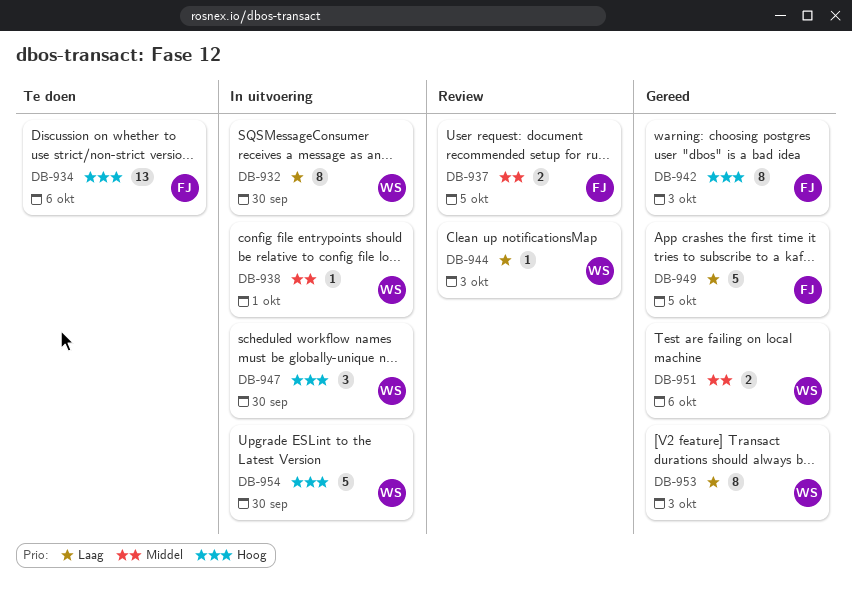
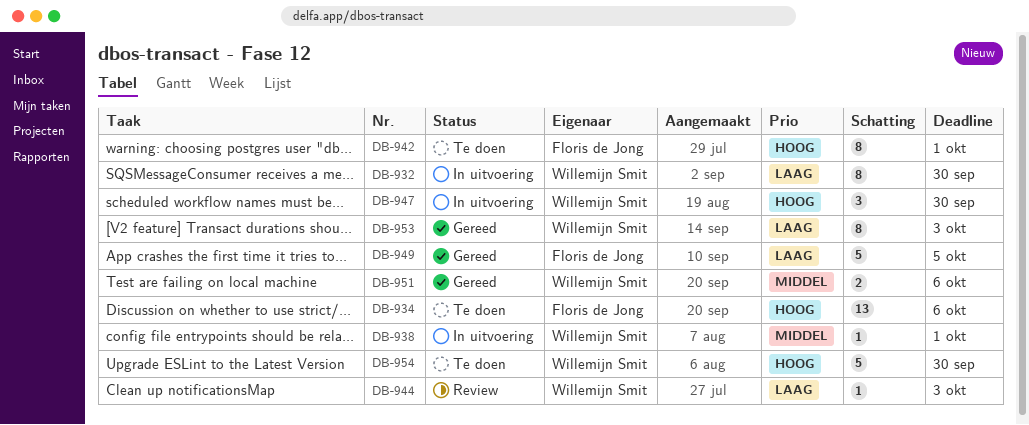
DB-937: present -> none
DB-942, status: Gereed -> Te doen
DB-942, due: Oct 3 -> Oct 1
DB-954, status: In uitvoering -> Te doen

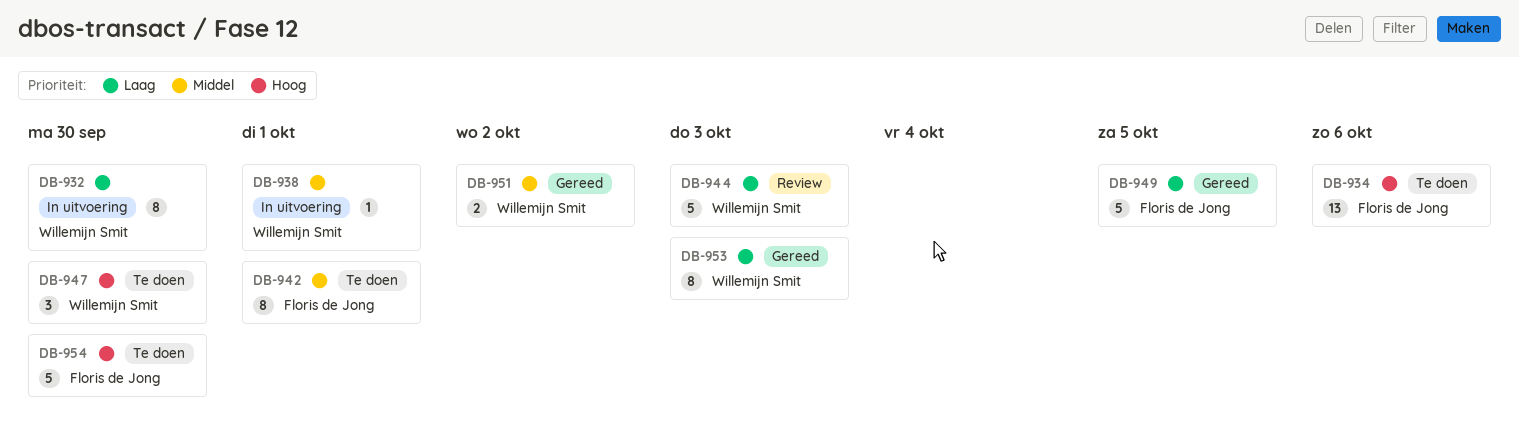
DB-942, priority: Hoog -> Middel
DB-944, estimate: 1 -> 5
DB-947, status: In uitvoering -> Te doen
DB-951, due: Oct 6 -> Oct 2
DB-954, owner: Willemijn Smit -> Floris de Jong

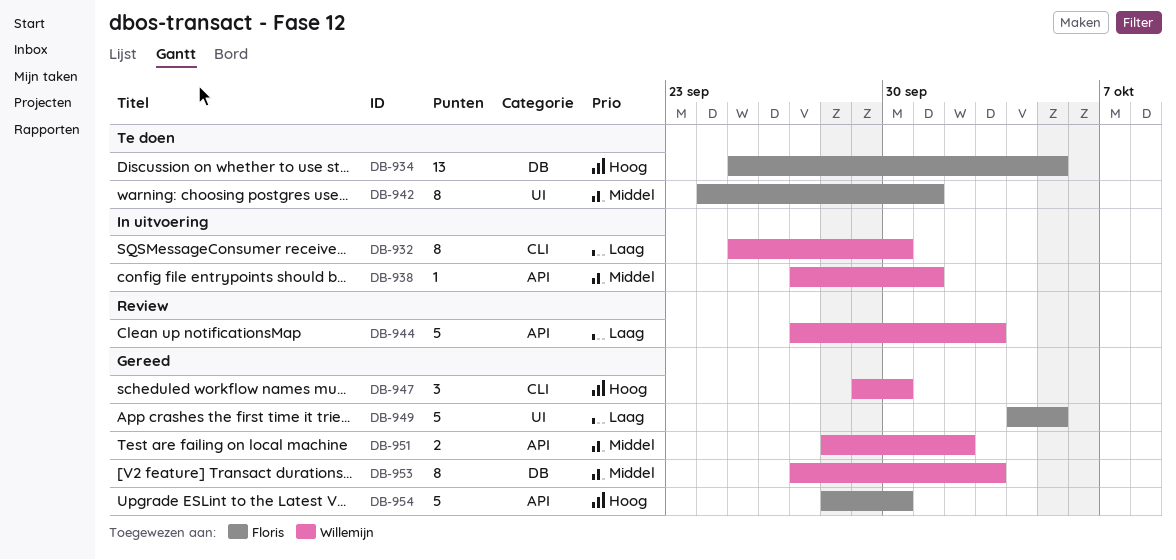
DB-934, due: Oct 6 -> Oct 5
DB-947, status: Te doen -> Gereed
DB-953, priority: Laag -> Middel
DB-954, status: Te doen -> Gereed

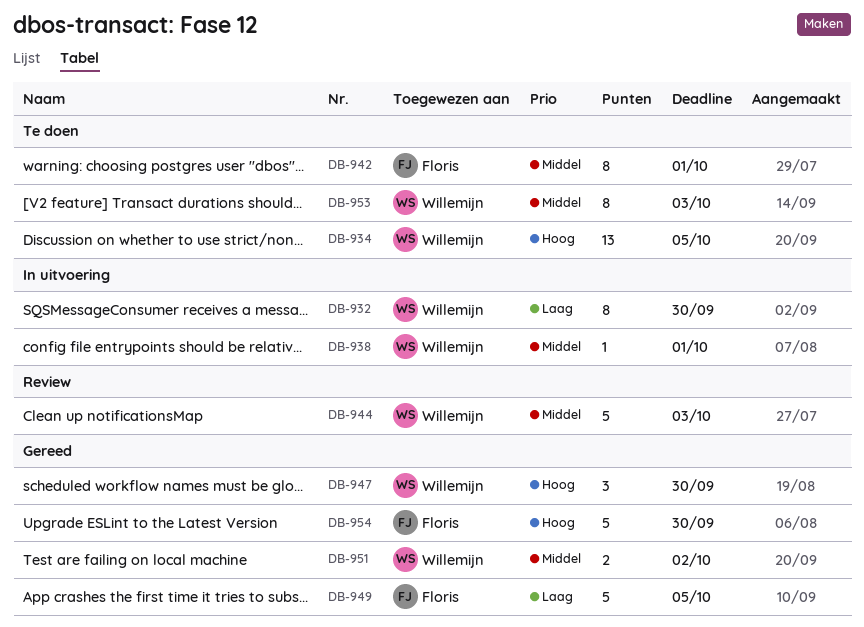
DB-934, owner: Floris -> Willemijn
DB-944, priority: Laag -> Middel
DB-953, status: Gereed -> Te doen

